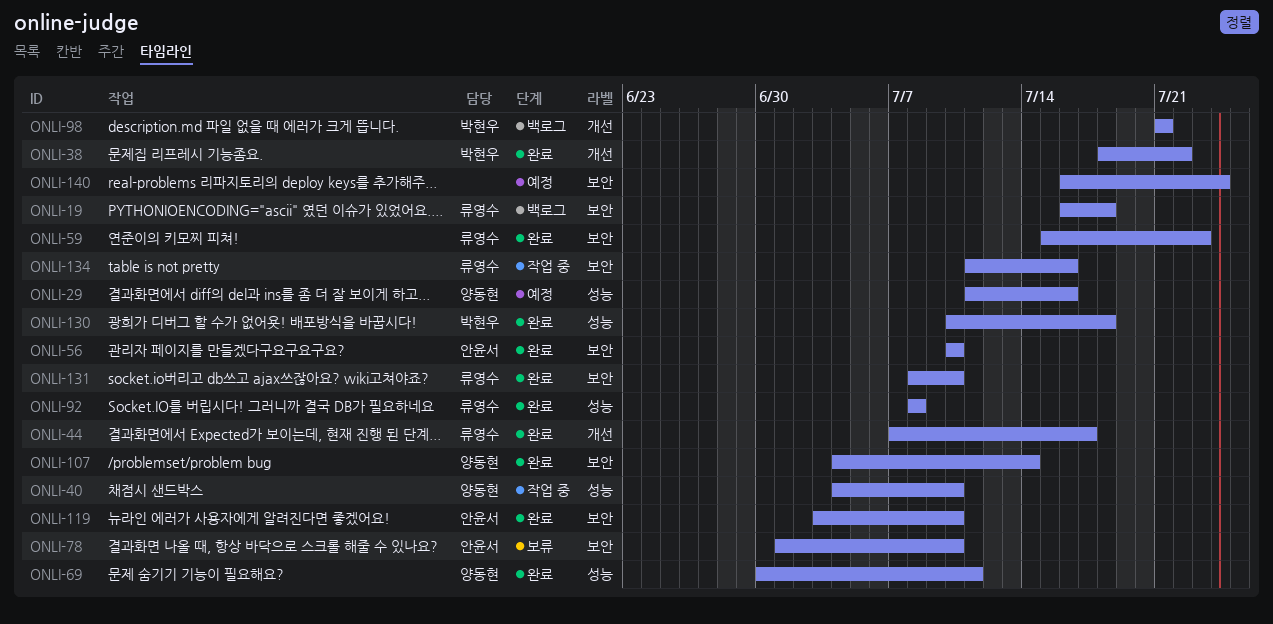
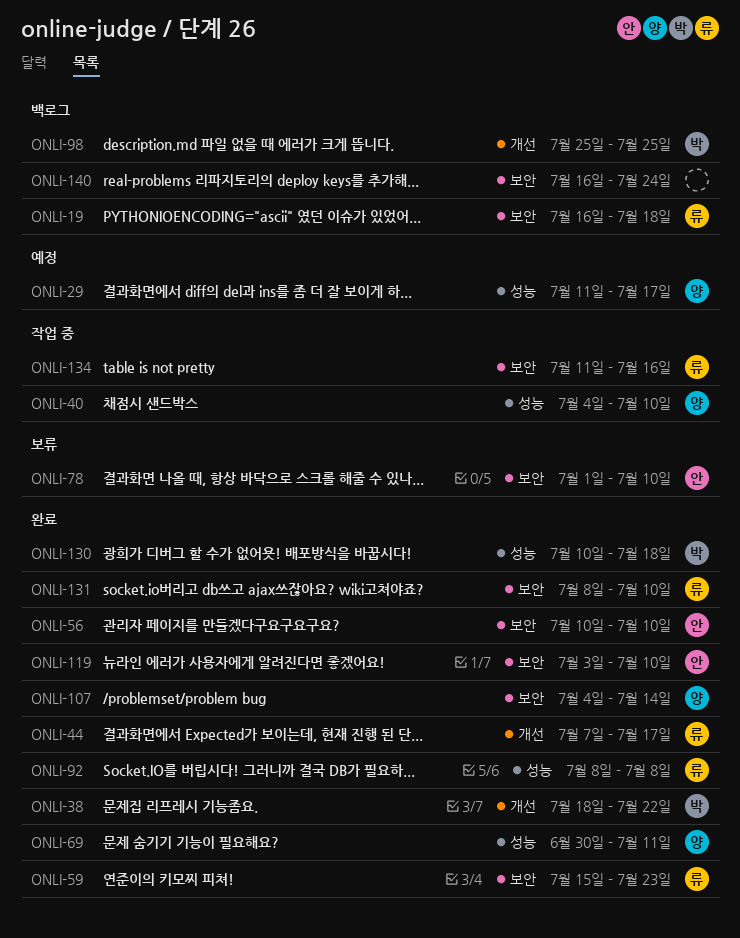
ONLI-29, due: Jul 16 -> Jul 17
ONLI-98, start: Jul 21 -> Jul 25
ONLI-98, due: Jul 21 -> Jul 25
ONLI-140, status: 예정 -> 백로그

